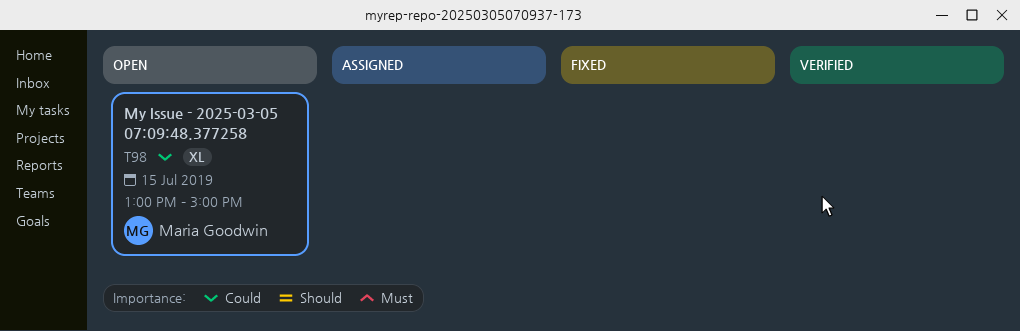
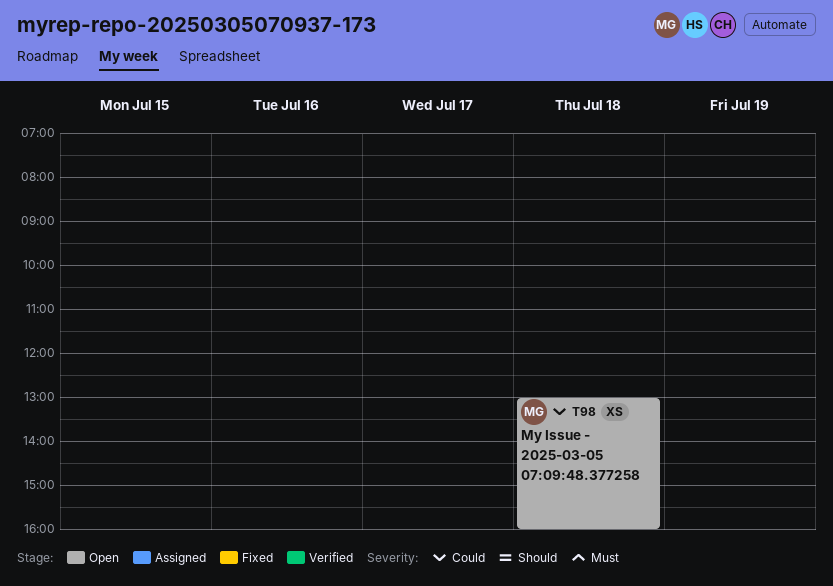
T98, estimate: XL -> XS
T98, day: Jul 15 -> Jul 18
T98, ends: 15:00 -> 16:00

